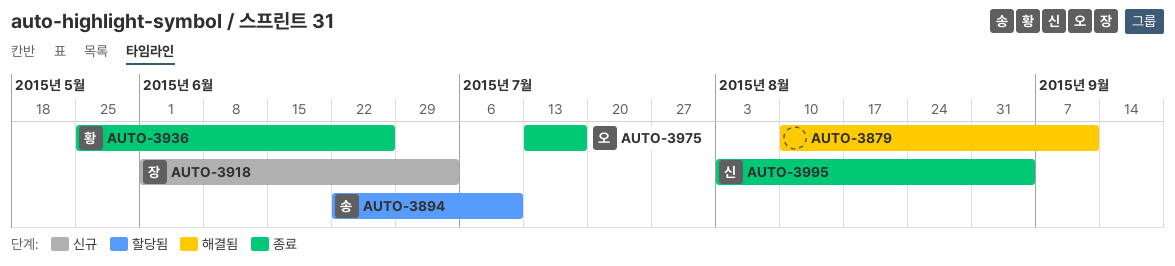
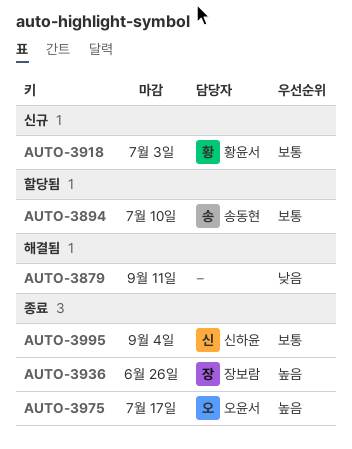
AUTO-3918, owner: 장보람 -> 황윤서
AUTO-3936, owner: 황윤서 -> 장보람

